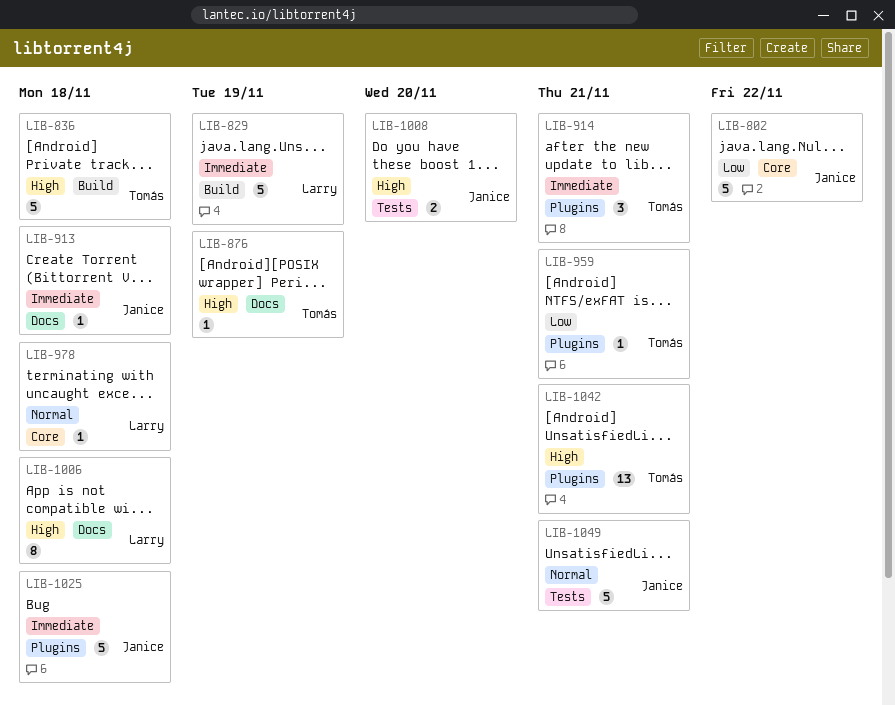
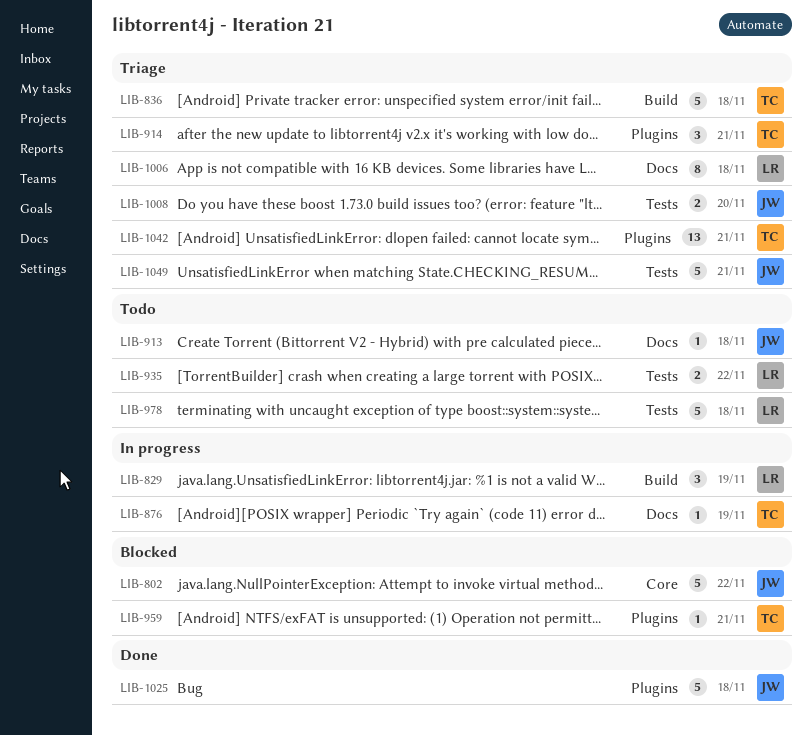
LIB-829, estimate: 5 -> 3
LIB-935: none -> present
LIB-978, label: Core -> Tests
LIB-978, estimate: 1 -> 5

